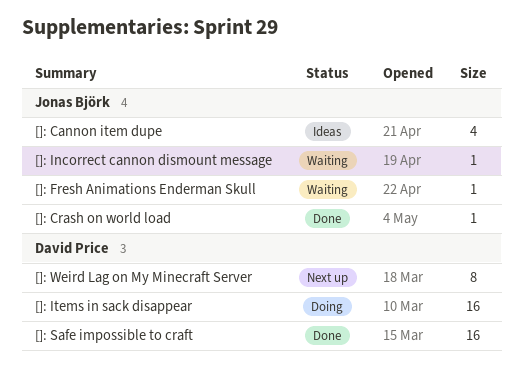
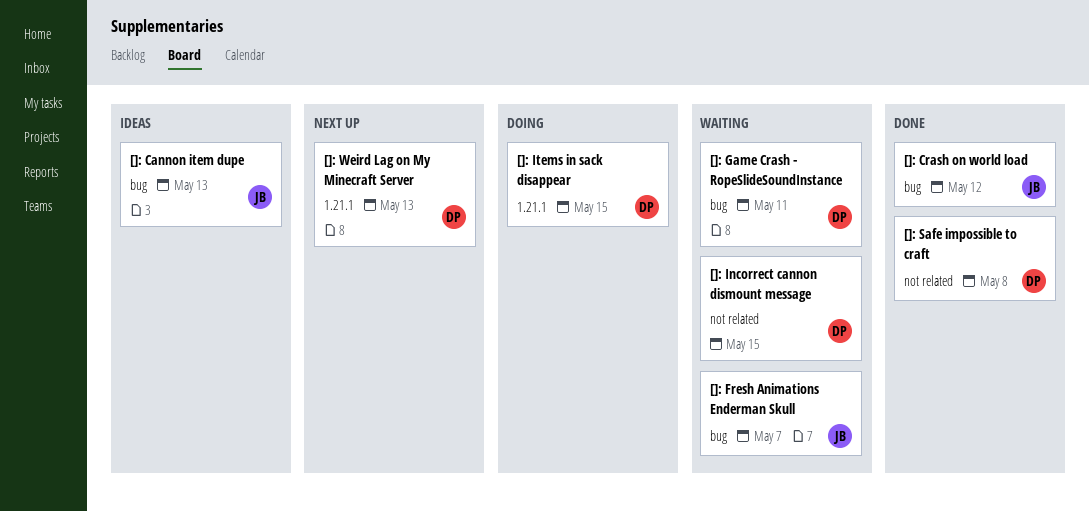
[]: Game Crash - RopeSlideSoundInstance: none -> present
[]: Incorrect cannon dismount message, owner: Jonas Björk -> David Price

